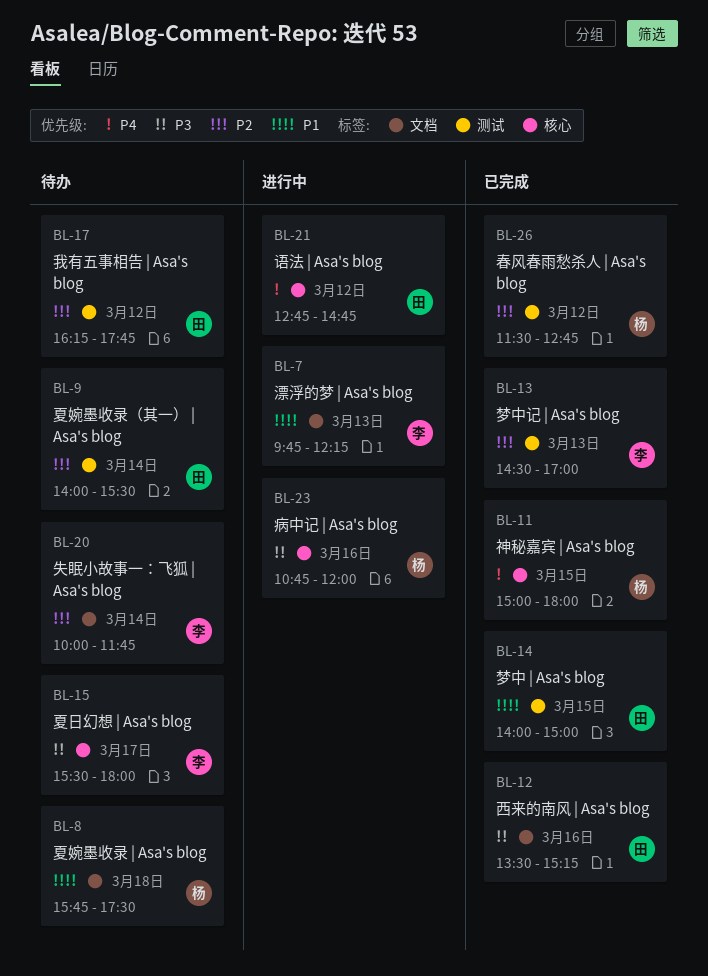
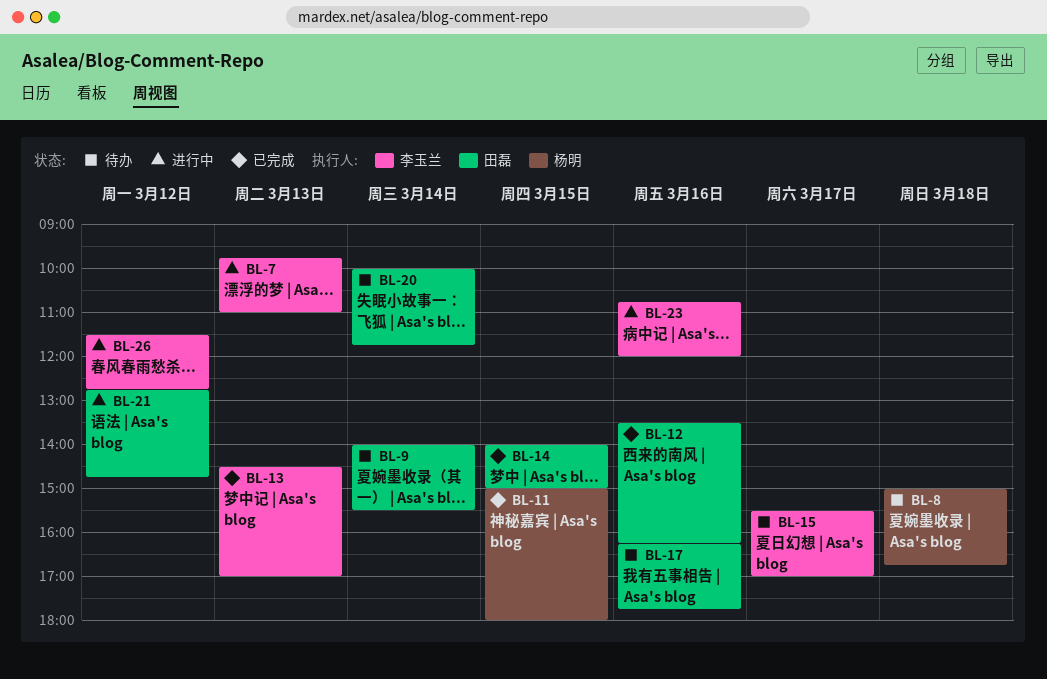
BL-7, ends: 12:15 -> 11:00
BL-8, begins: 15:45 -> 15:00
BL-8, ends: 17:30 -> 16:45
BL-12, ends: 15:15 -> 16:15
BL-15, ends: 18:00 -> 17:00
BL-17, day: Mar 12 -> Mar 16
BL-20, owner: 李玉兰 -> 田磊
BL-23, owner: 杨明 -> 李玉兰
BL-26, status: 已完成 -> 进行中
BL-26, owner: 杨明 -> 李玉兰

